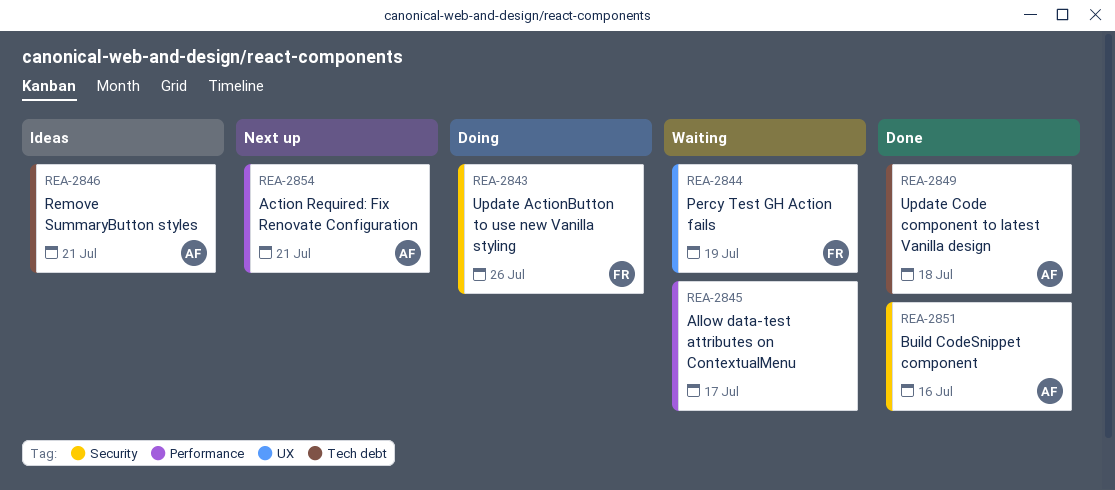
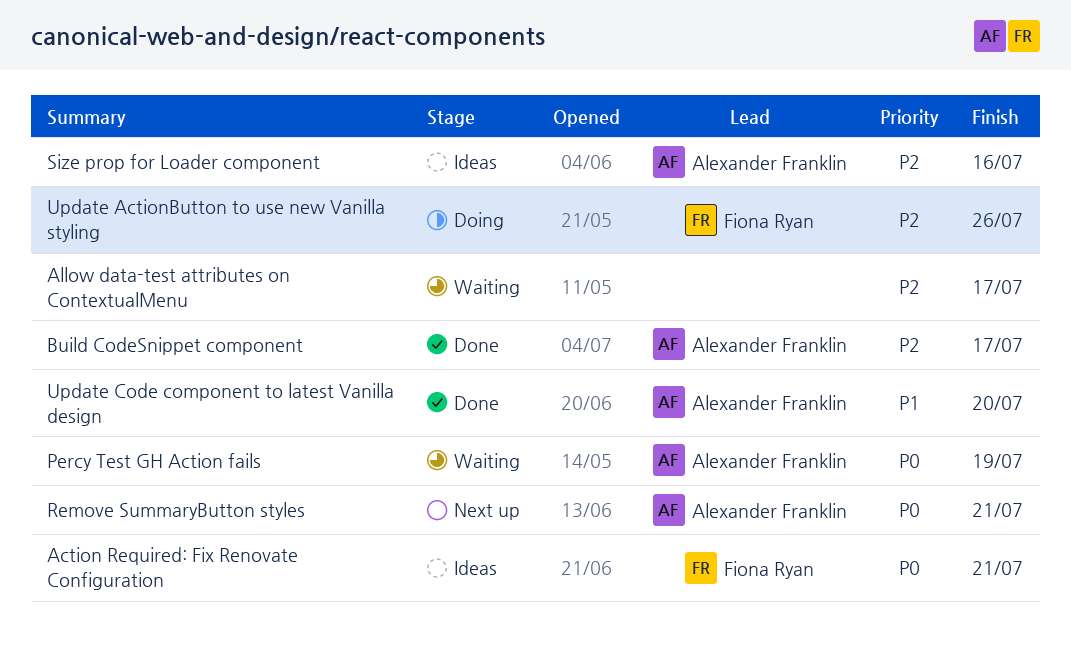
Action Required: Fix Renovate Configuration, status: Next up -> Ideas
Action Required: Fix Renovate Configuration, owner: Alexander Franklin -> Fiona Ryan
Build CodeSnippet component, due: Jul 16 -> Jul 17
Percy Test GH Action fails, owner: Fiona Ryan -> Alexander Franklin
Remove SummaryButton styles, status: Ideas -> Next up
Size prop for Loader component: none -> present
Update Code component to latest Vanilla design, due: Jul 18 -> Jul 20

